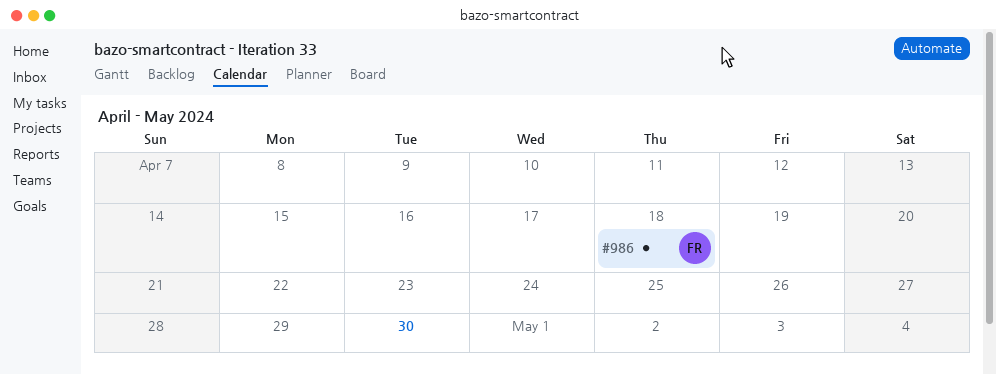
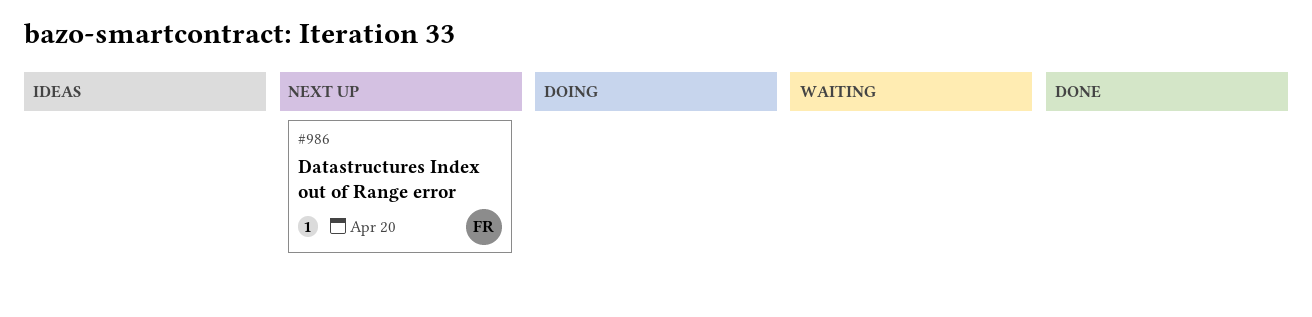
#986, due: Apr 18 -> Apr 20

